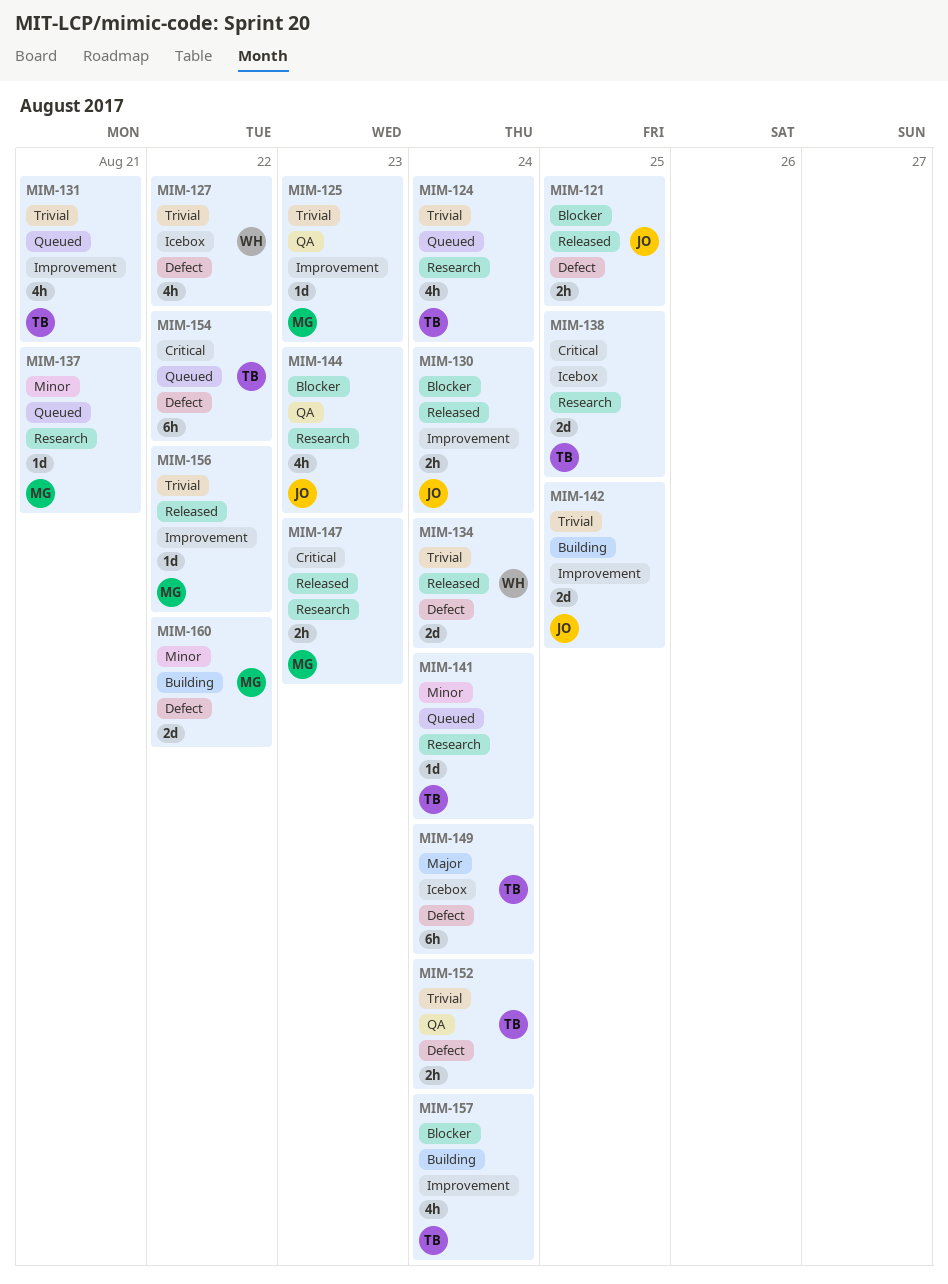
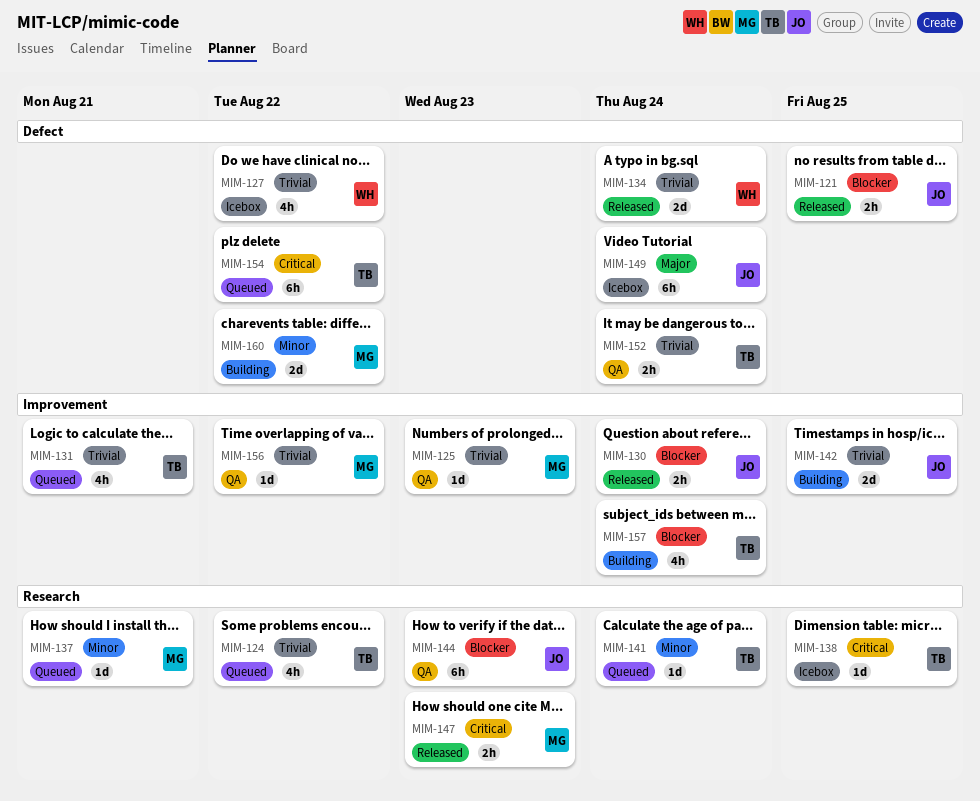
MIM-124, due: Aug 24 -> Aug 22
MIM-138, estimate: 2d -> 1d
MIM-144, estimate: 4h -> 6h
MIM-149, owner: TB -> JO
MIM-156, status: Released -> QA

